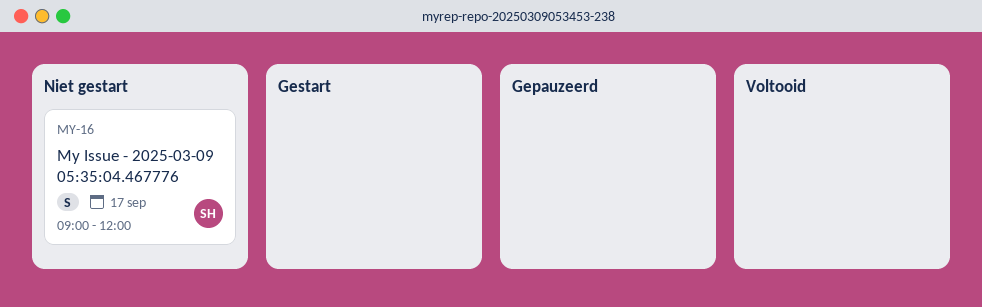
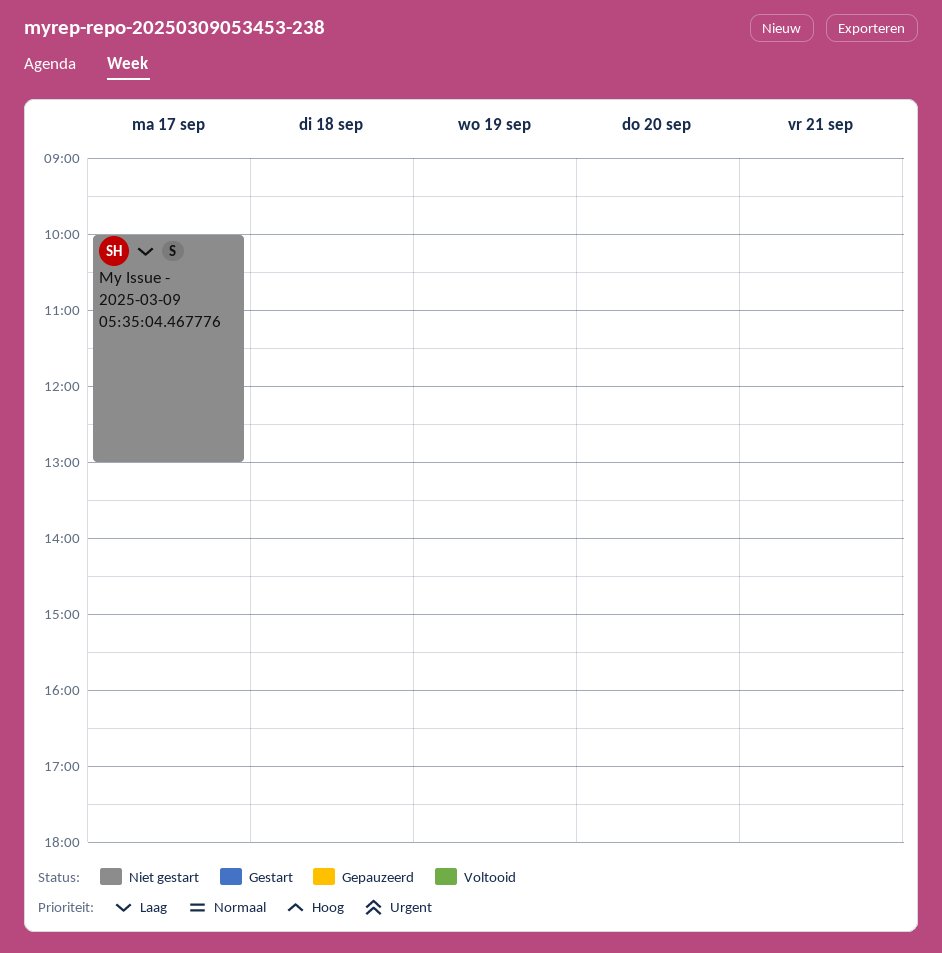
My Issue - 2025-03-09 05:35:04.467776, begins: 09:00 -> 10:00
My Issue - 2025-03-09 05:35:04.467776, ends: 12:00 -> 13:00

